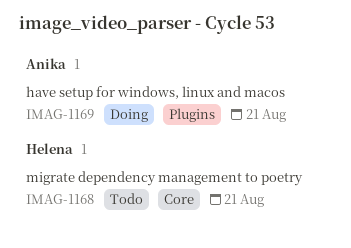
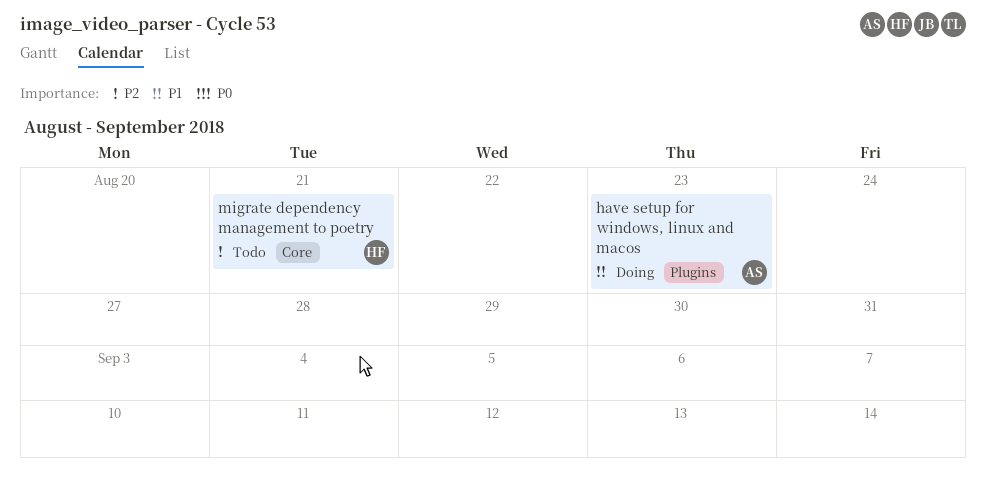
have setup for windows, linux and macos, due: Aug 21 -> Aug 23

